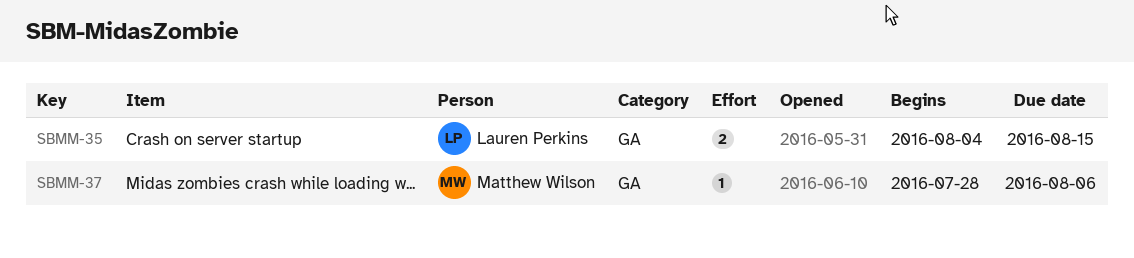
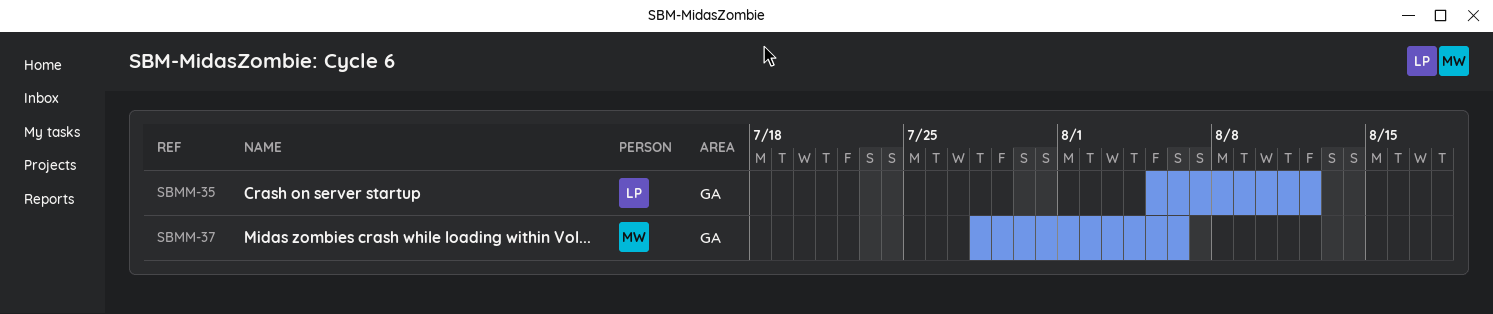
SBMM-35, start: Aug 4 -> Aug 5
SBMM-35, due: Aug 15 -> Aug 12

